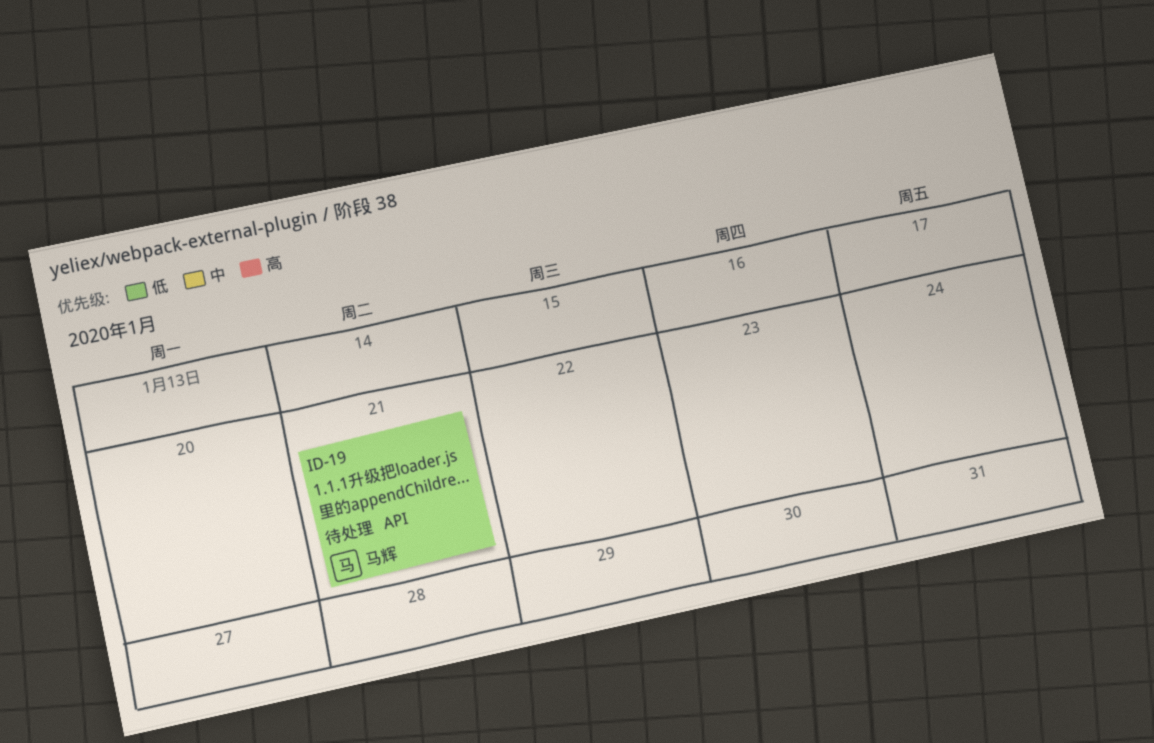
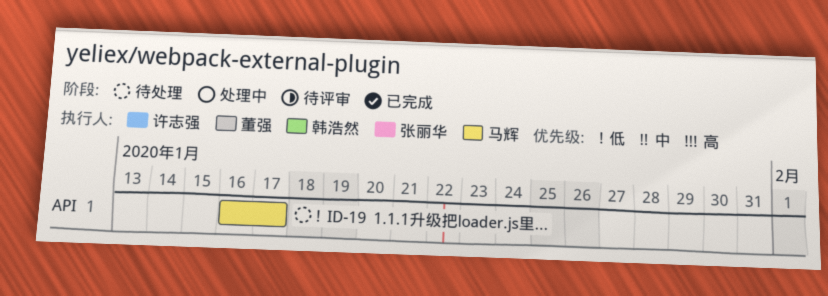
ID-19, due: Jan 21 -> Jan 17

